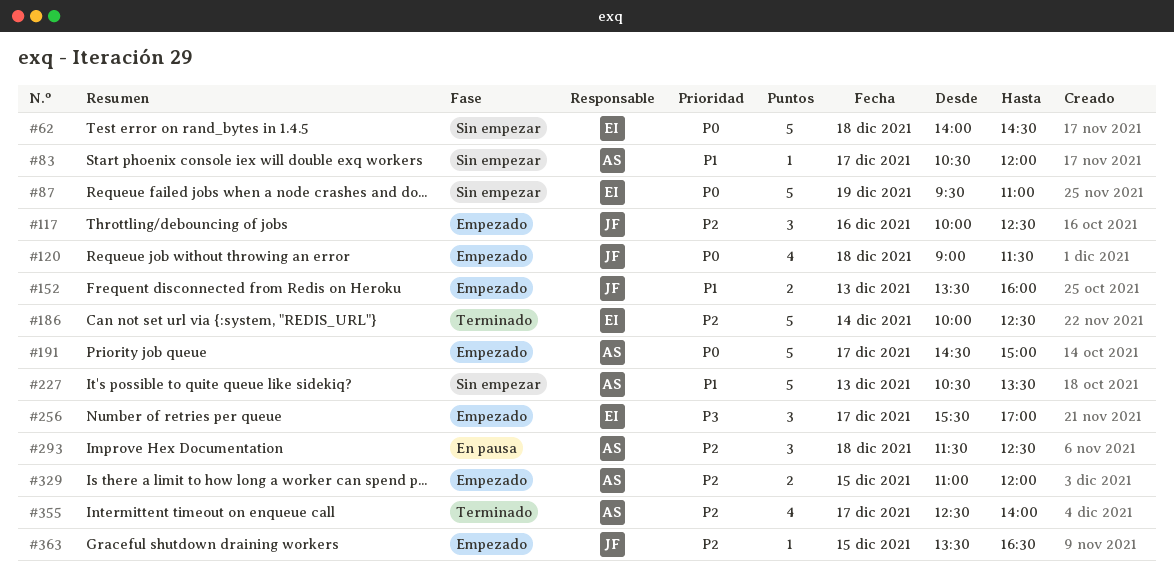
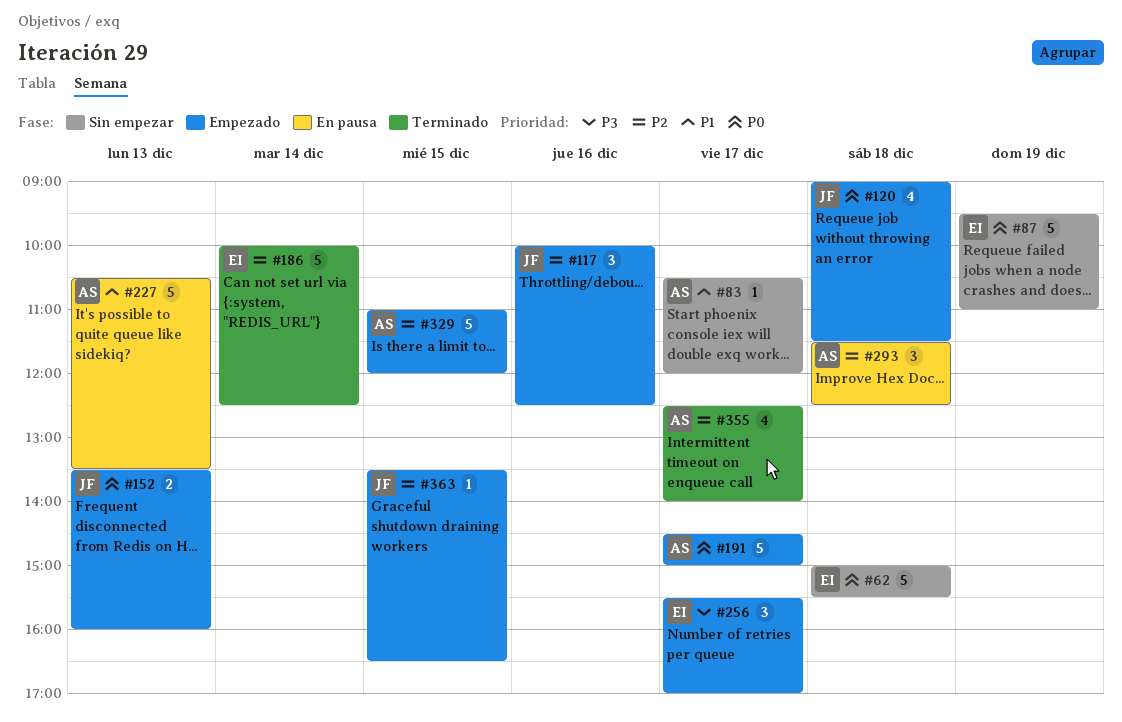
#62, begins: 14:00 -> 15:00
#62, ends: 14:30 -> 15:30
#152, priority: P1 -> P0
#227, status: Sin empezar -> En pausa
#329, estimate: 2 -> 5

